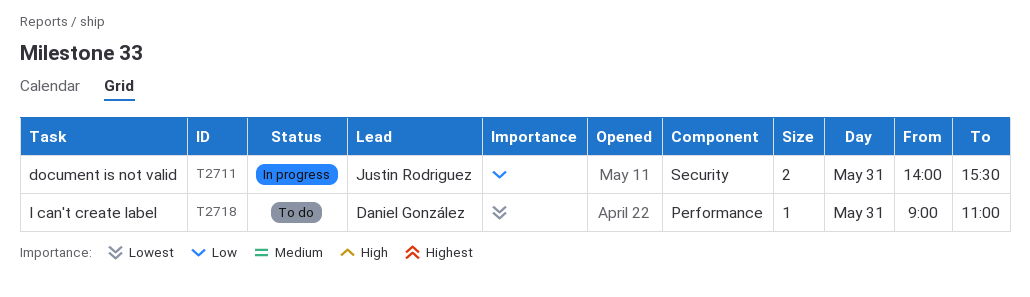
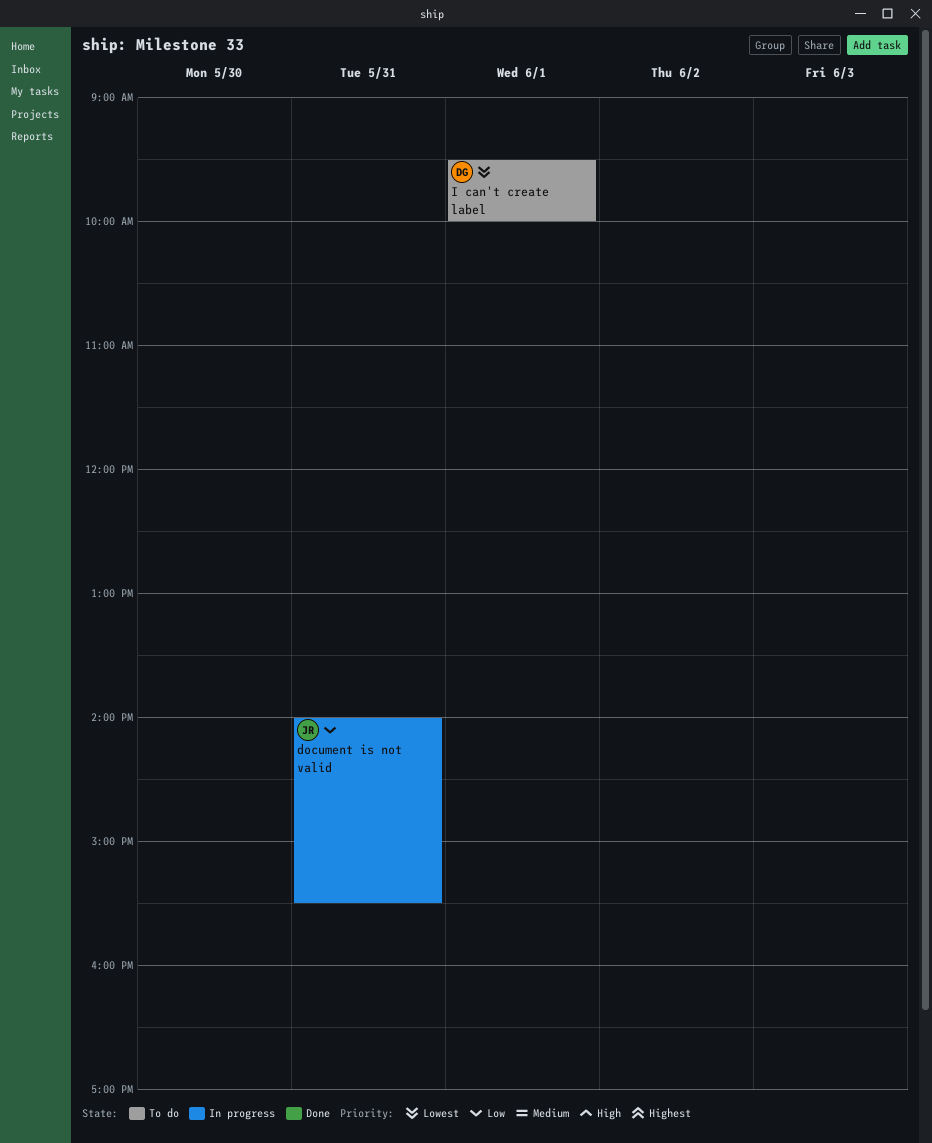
I can't create label, day: May 31 -> Jun 1
I can't create label, begins: 09:00 -> 09:30
I can't create label, ends: 11:00 -> 10:00

